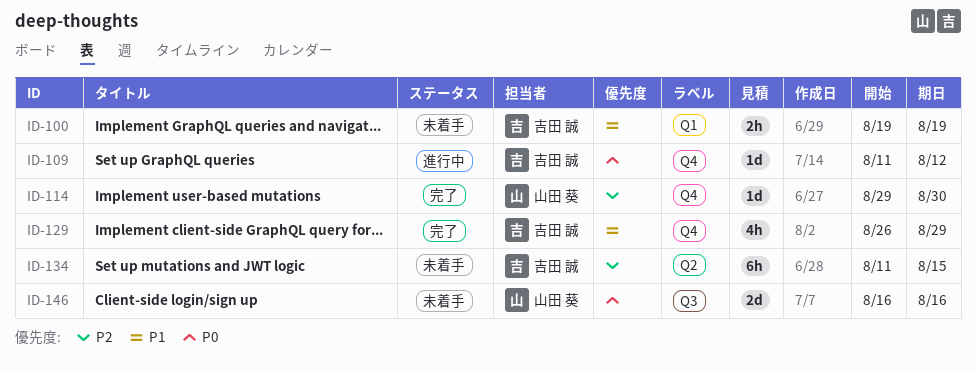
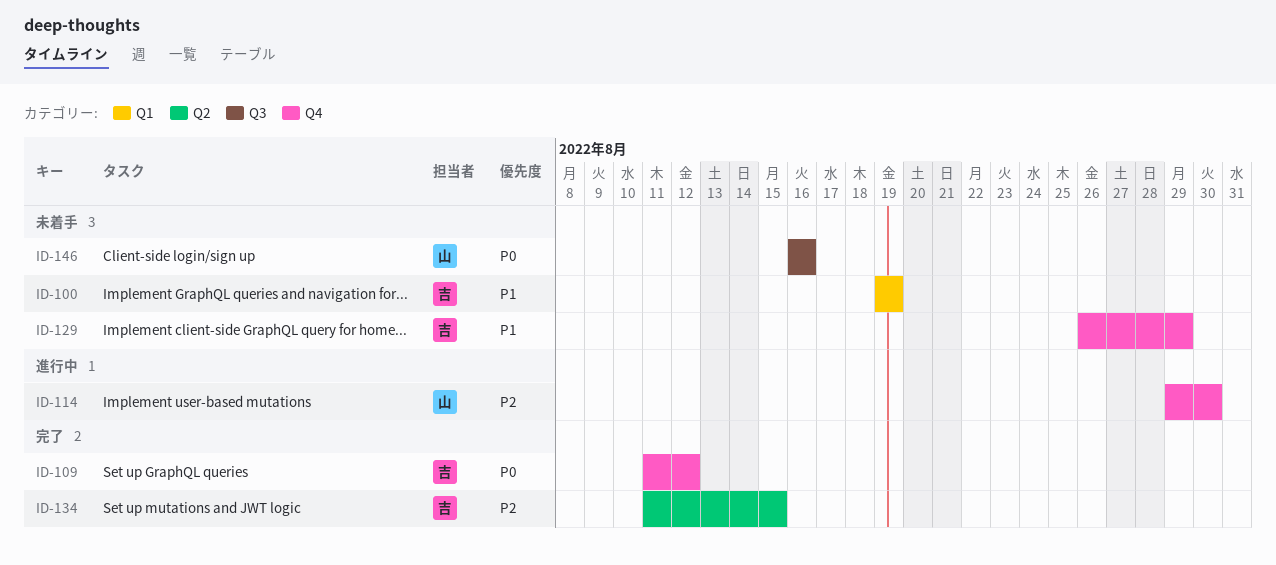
ID-109, status: 進行中 -> 完了
ID-114, status: 完了 -> 進行中
ID-129, status: 完了 -> 未着手
ID-134, status: 未着手 -> 完了

